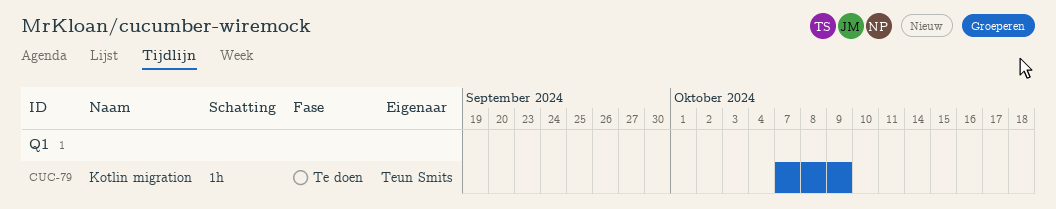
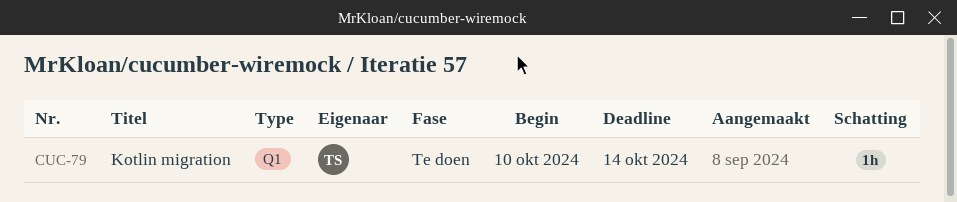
CUC-79, start: Oct 7 -> Oct 10
CUC-79, due: Oct 9 -> Oct 14

